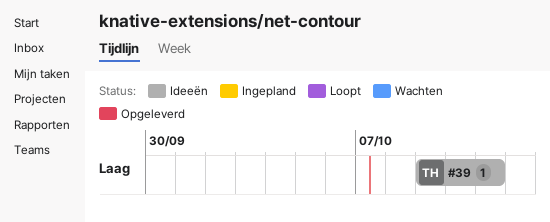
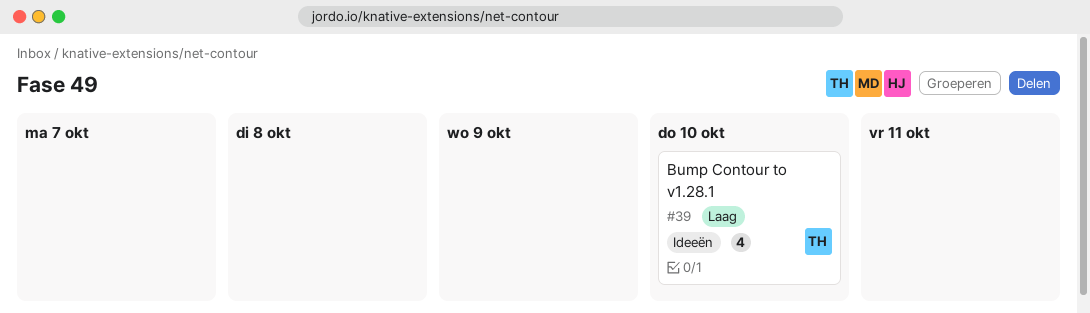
#39, estimate: 1 -> 4
#39, due: Oct 11 -> Oct 10

